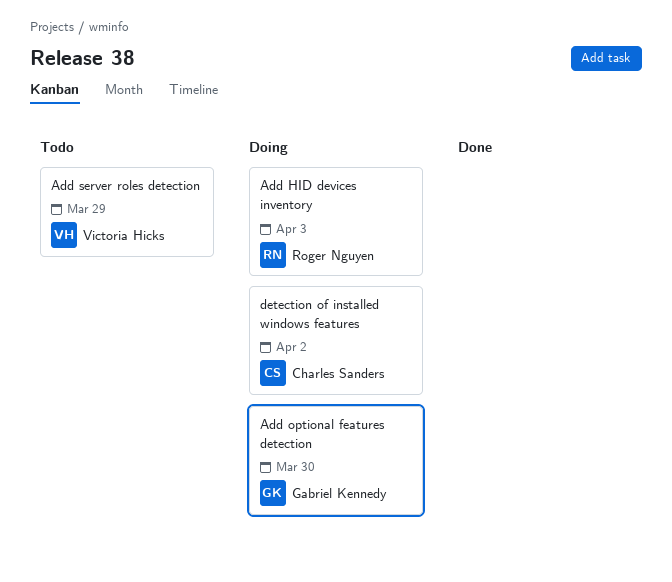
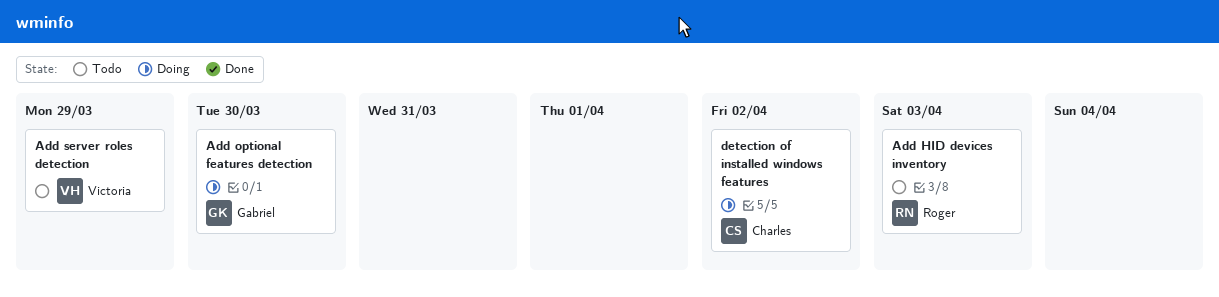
Add HID devices inventory, status: Doing -> Todo

